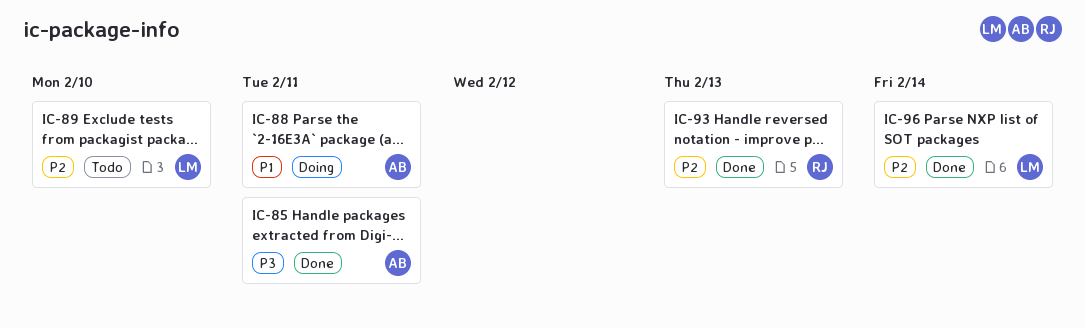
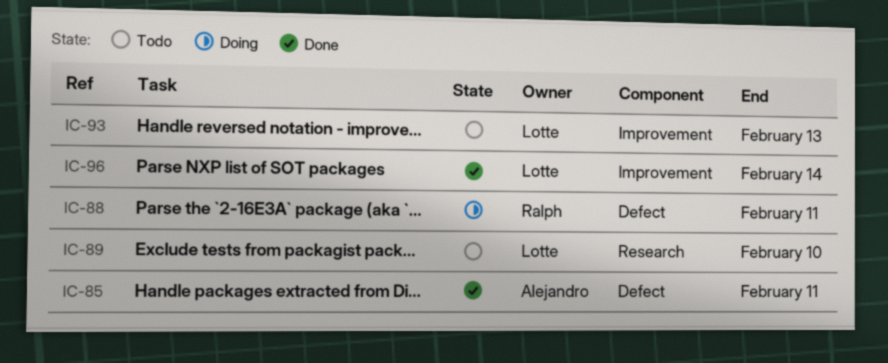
IC-88, owner: Alejandro -> Ralph
IC-93, status: Done -> Todo
IC-93, owner: Ralph -> Lotte

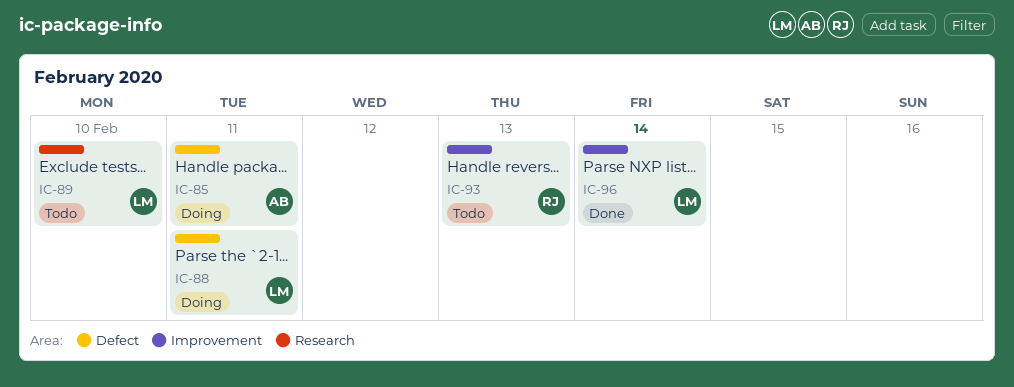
IC-85, status: Done -> Doing
IC-88, owner: Ralph -> Lotte
IC-93, owner: Lotte -> Ralph

